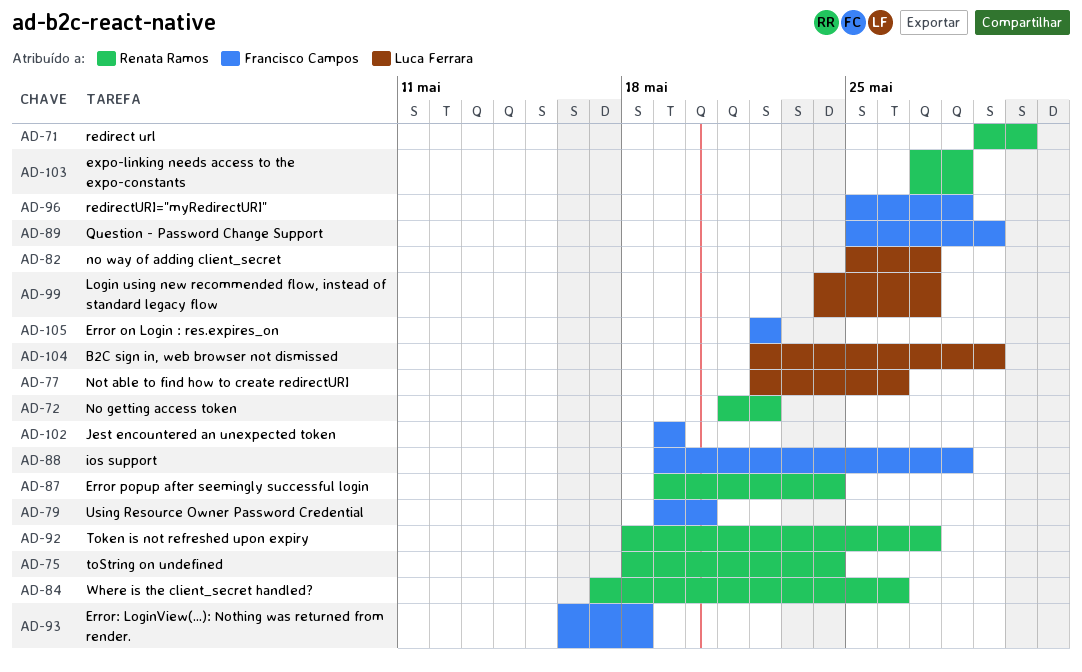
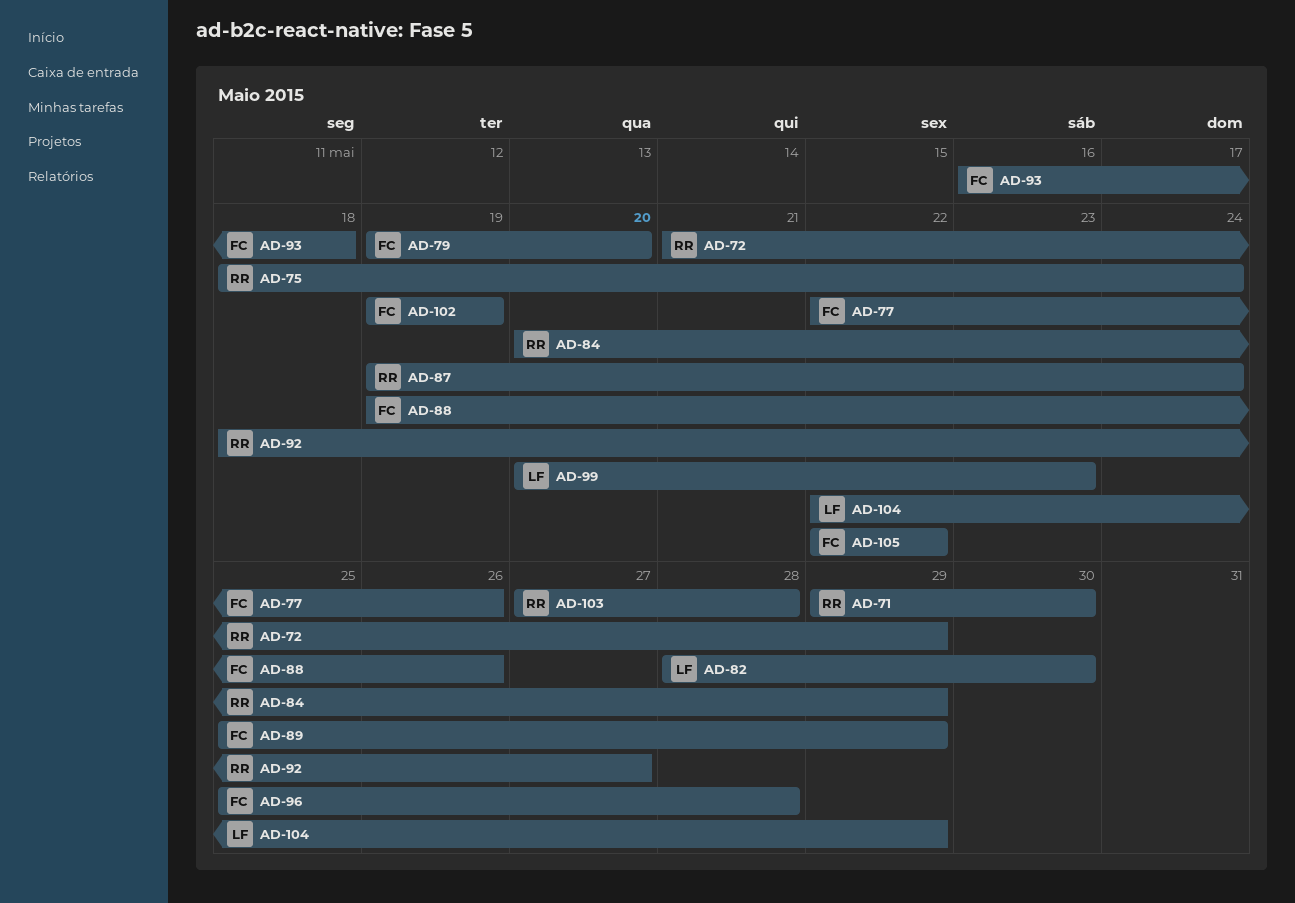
AD-72, due: May 22 -> May 29
AD-77, owner: Luca Ferrara -> Francisco Campos
AD-82, start: May 25 -> May 28
AD-82, due: May 27 -> May 30
AD-84, start: May 17 -> May 20
AD-84, due: May 26 -> May 29
AD-88, due: May 28 -> May 26
AD-99, start: May 24 -> May 20
AD-99, due: May 27 -> May 23

